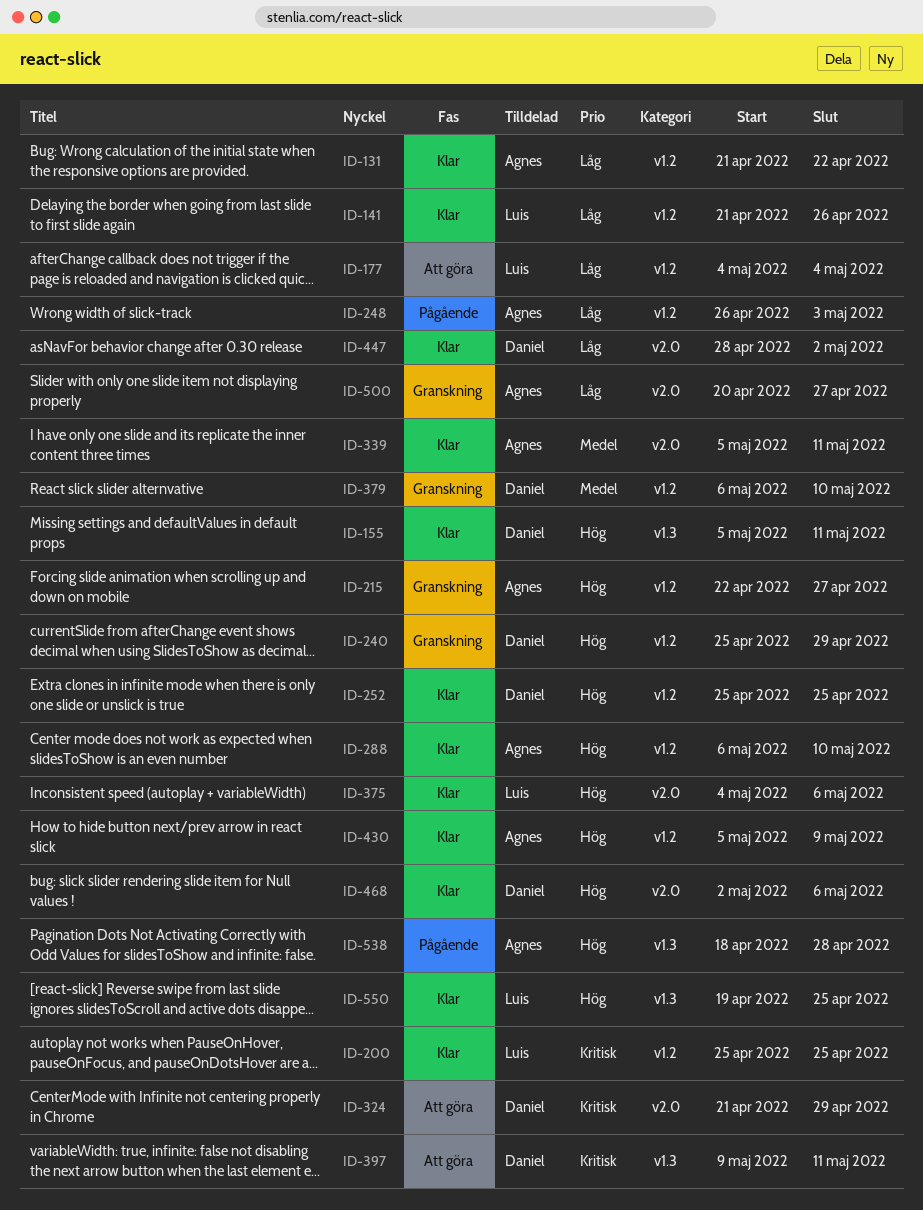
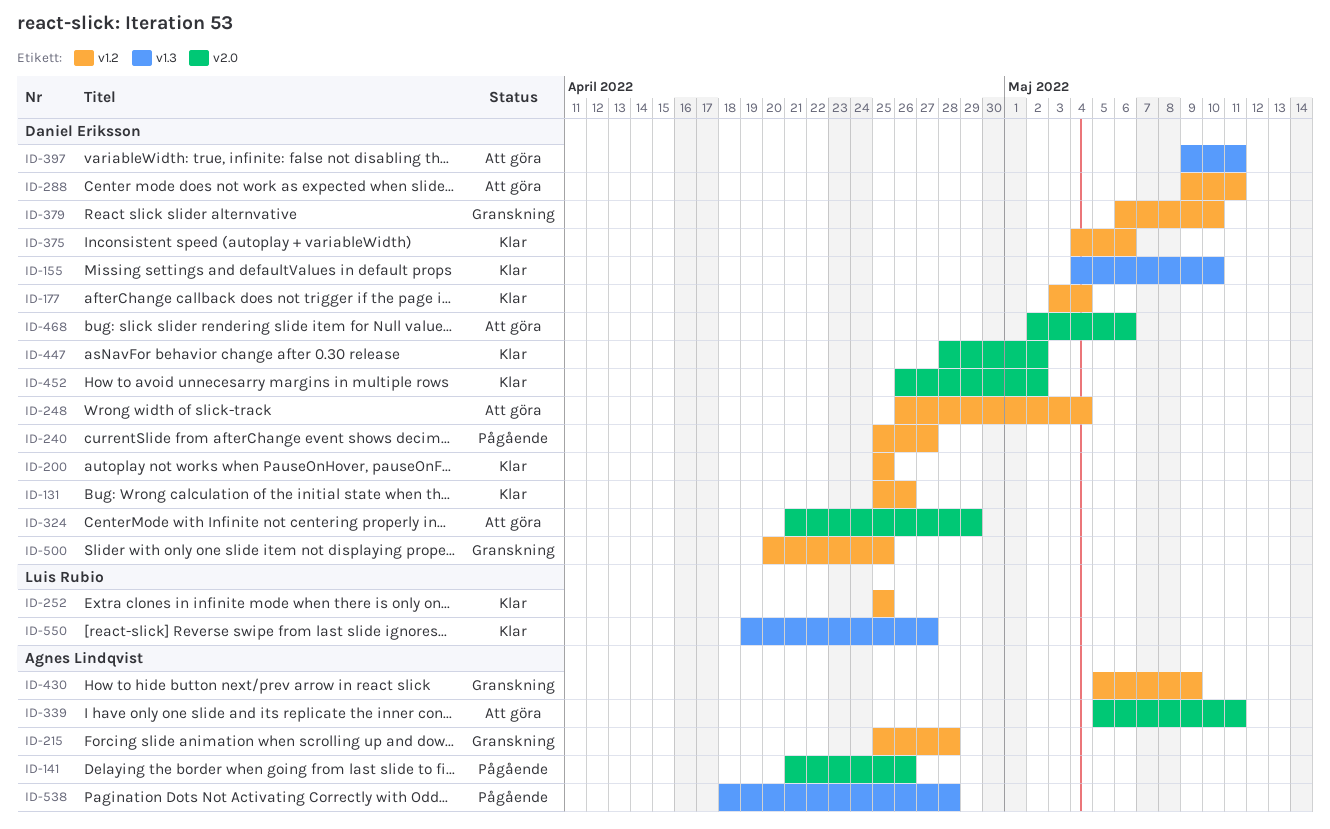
ID-131, owner: Agnes Lindqvist -> Daniel Eriksson
ID-131, start: Apr 21 -> Apr 25
ID-131, due: Apr 22 -> Apr 26
ID-141, status: Klar -> Pågående
ID-141, owner: Luis Rubio -> Agnes Lindqvist
ID-141, label: v1.2 -> v2.0
ID-155, start: May 5 -> May 4
ID-155, due: May 11 -> May 10
ID-177, status: Att göra -> Klar
ID-177, owner: Luis Rubio -> Daniel Eriksson
ID-177, start: May 4 -> May 3
ID-200, owner: Luis Rubio -> Daniel Eriksson
ID-215, start: Apr 22 -> Apr 25
ID-215, due: Apr 27 -> Apr 28
ID-240, status: Granskning -> Pågående
ID-240, due: Apr 29 -> Apr 27
ID-248, status: Pågående -> Att göra
ID-248, owner: Agnes Lindqvist -> Daniel Eriksson
ID-248, due: May 3 -> May 4
ID-252, owner: Daniel Eriksson -> Luis Rubio
ID-288, status: Klar -> Att göra
ID-288, owner: Agnes Lindqvist -> Daniel Eriksson
ID-288, start: May 6 -> May 9
ID-288, due: May 10 -> May 11
ID-339, status: Klar -> Att göra
ID-375, owner: Luis Rubio -> Daniel Eriksson
ID-375, label: v2.0 -> v1.2
ID-430, status: Klar -> Granskning
ID-452: none -> present
ID-468, status: Klar -> Att göra
ID-500, owner: Agnes Lindqvist -> Daniel Eriksson
ID-500, label: v2.0 -> v1.2
ID-500, due: Apr 27 -> Apr 25
ID-550, due: Apr 25 -> Apr 27

